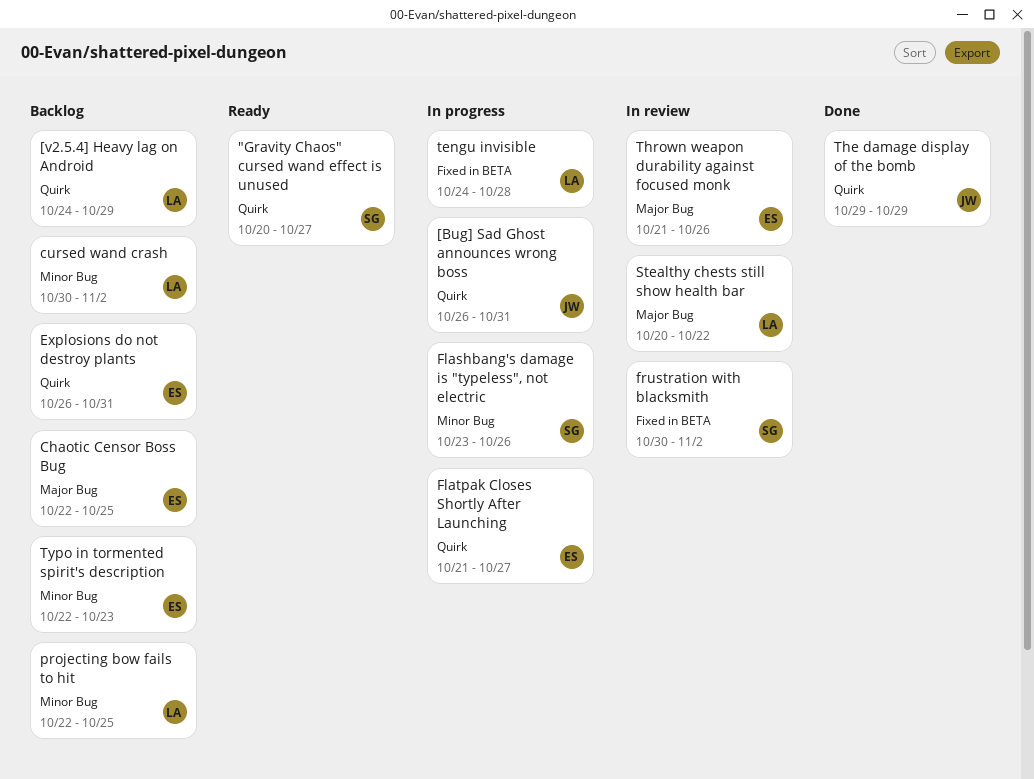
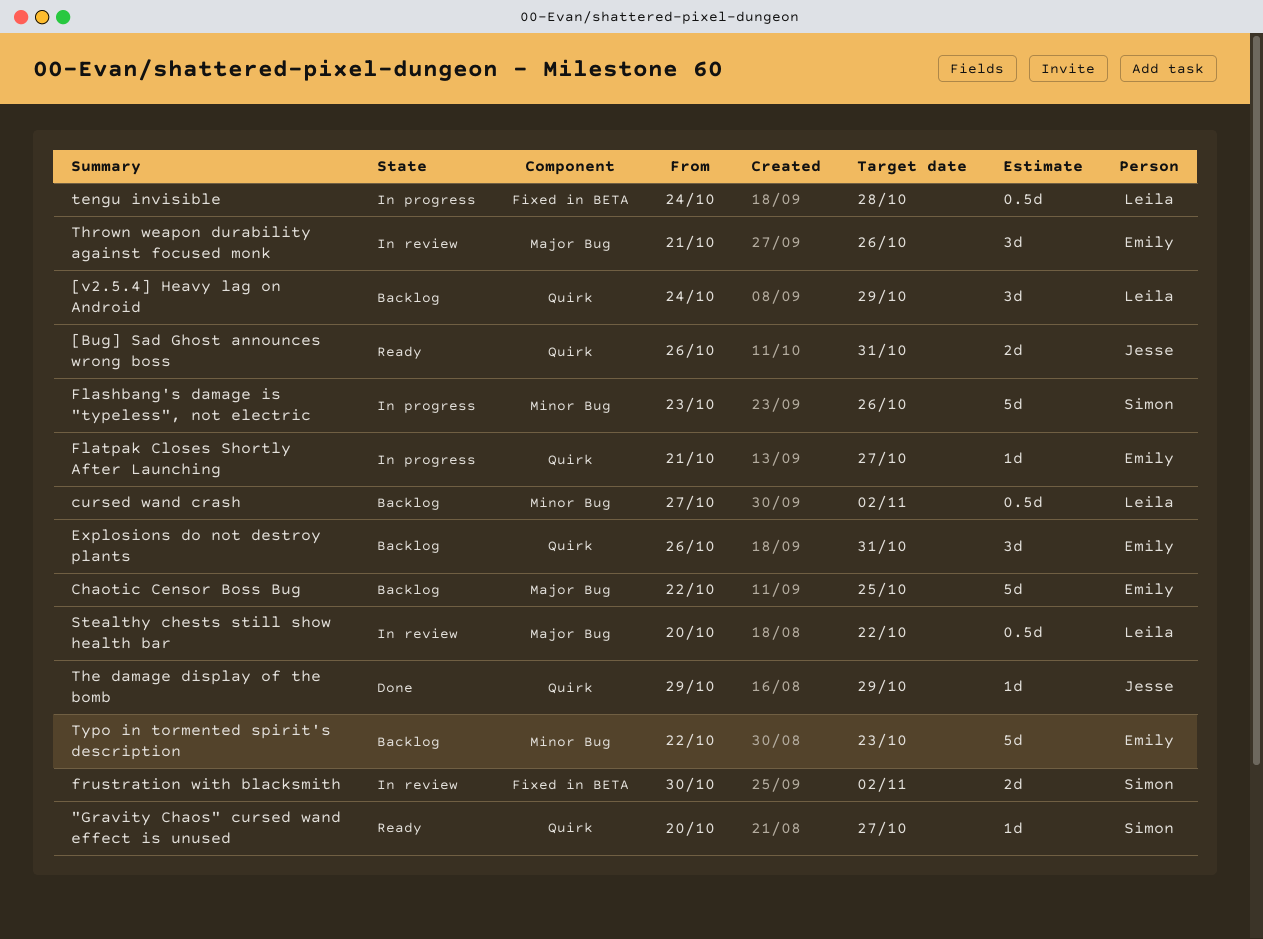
[Bug] Sad Ghost announces wrong boss, status: In progress -> Ready
cursed wand crash, start: Oct 30 -> Oct 27
projecting bow fails to hit: present -> none

